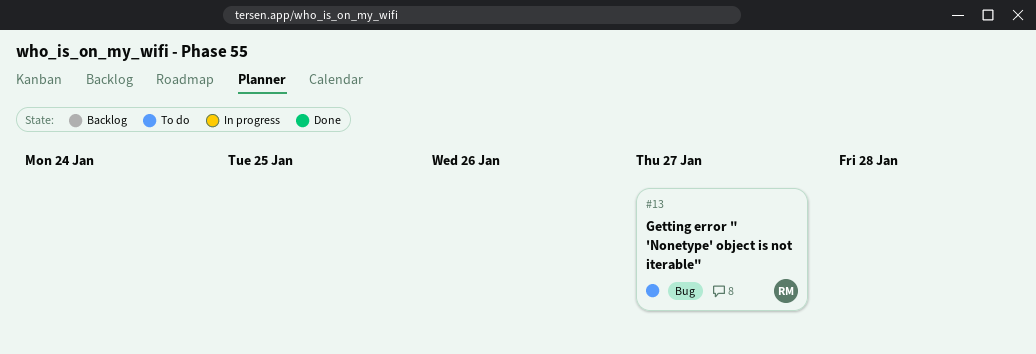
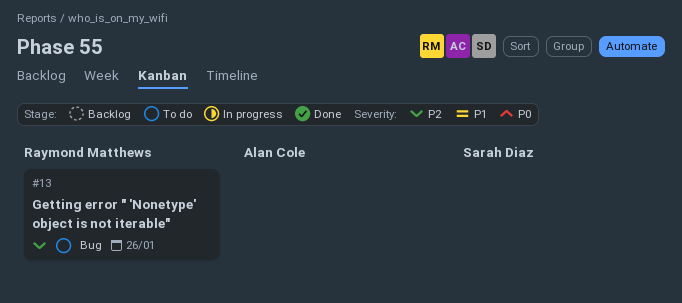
#13, due: Jan 27 -> Jan 26

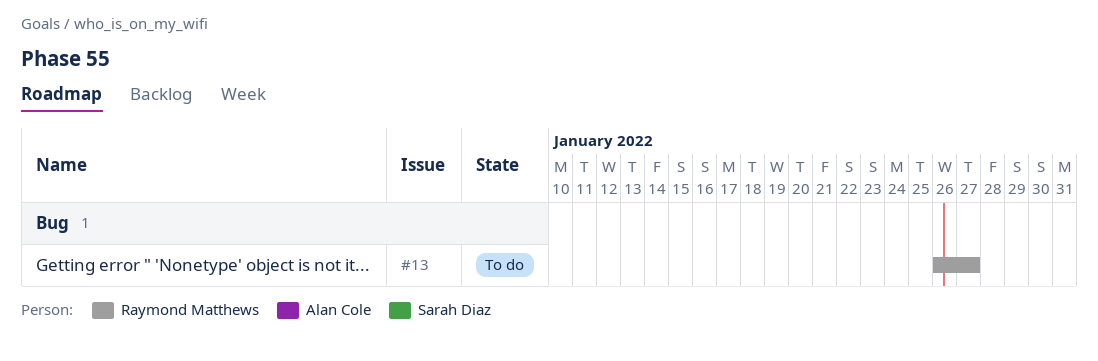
#13, due: Jan 26 -> Jan 27

